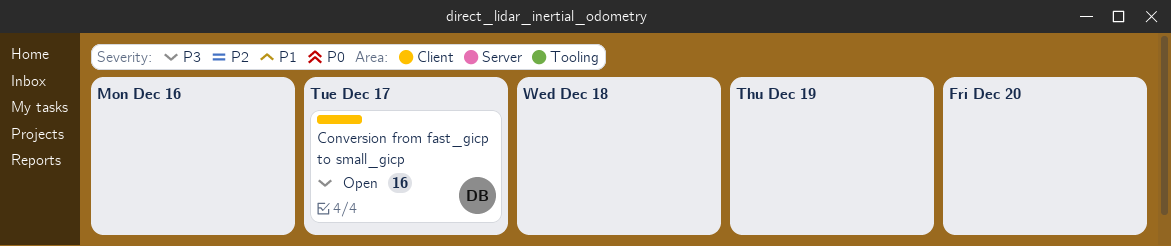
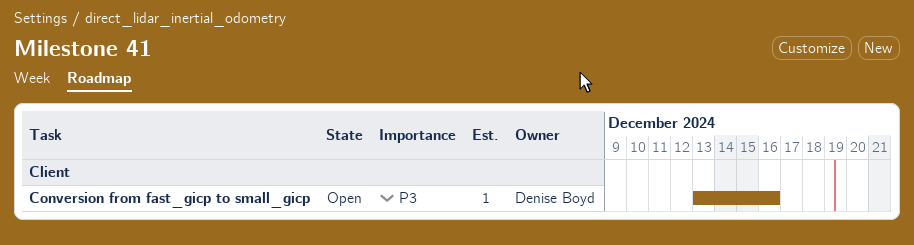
Conversion from fast_gicp to small_gicp, estimate: 16 -> 1
Conversion from fast_gicp to small_gicp, due: Dec 17 -> Dec 16

